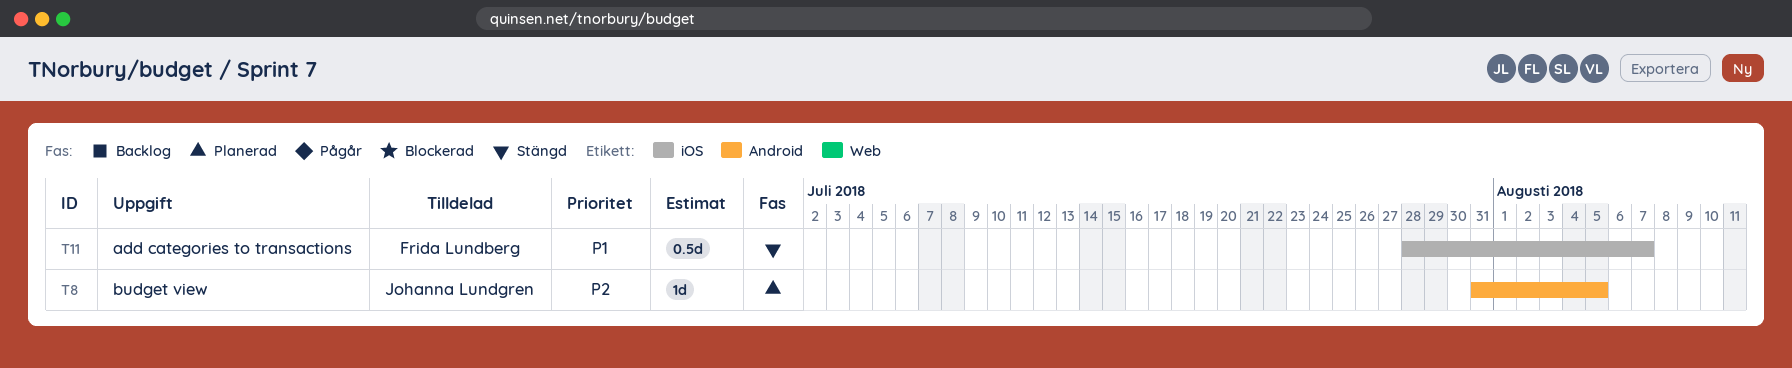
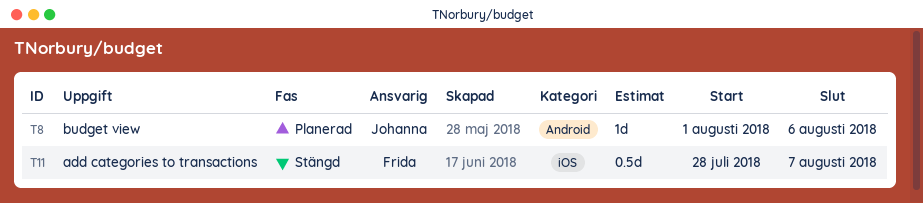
T8, start: Jul 31 -> Aug 1
T8, due: Aug 5 -> Aug 6

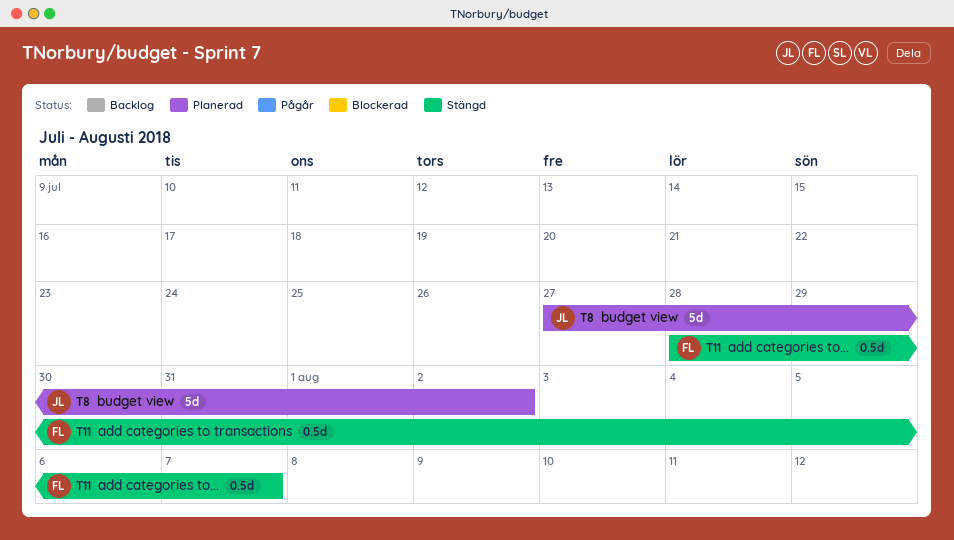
T8, estimate: 1d -> 5d
T8, start: Aug 1 -> Jul 27
T8, due: Aug 6 -> Aug 2

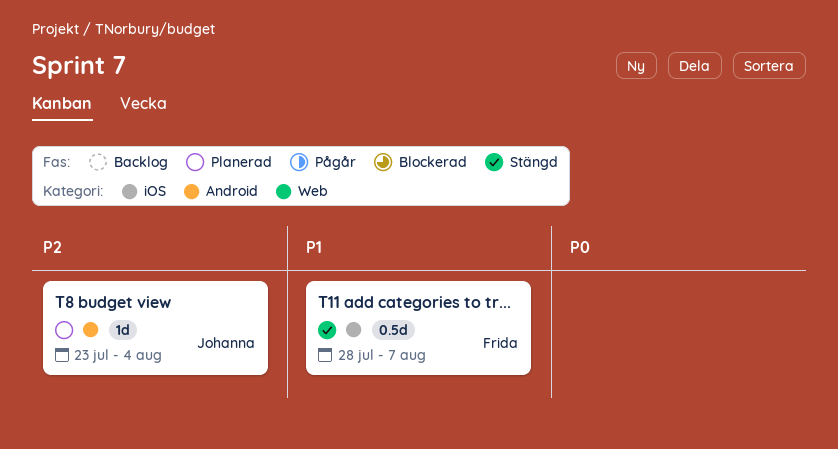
T8, estimate: 5d -> 1d
T8, start: Jul 27 -> Jul 23
T8, due: Aug 2 -> Aug 4

